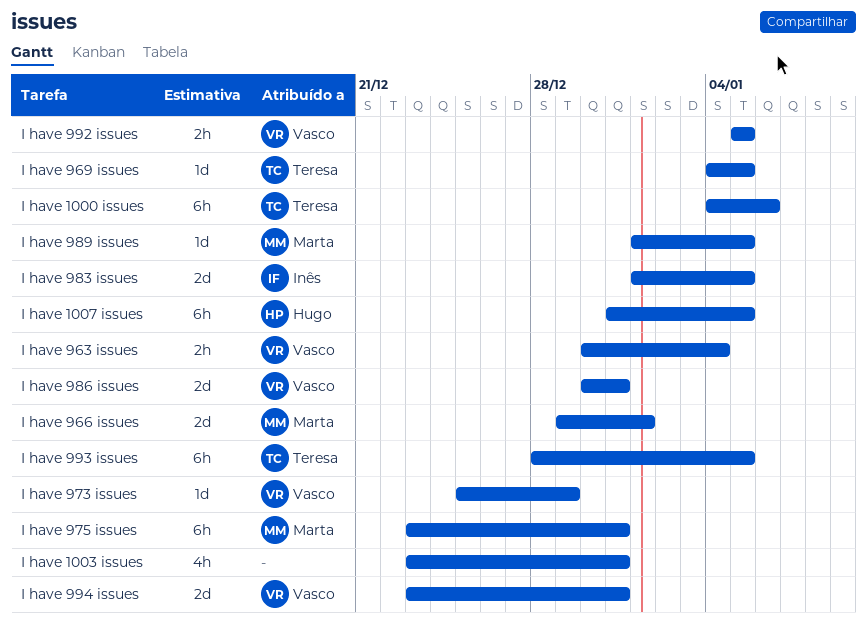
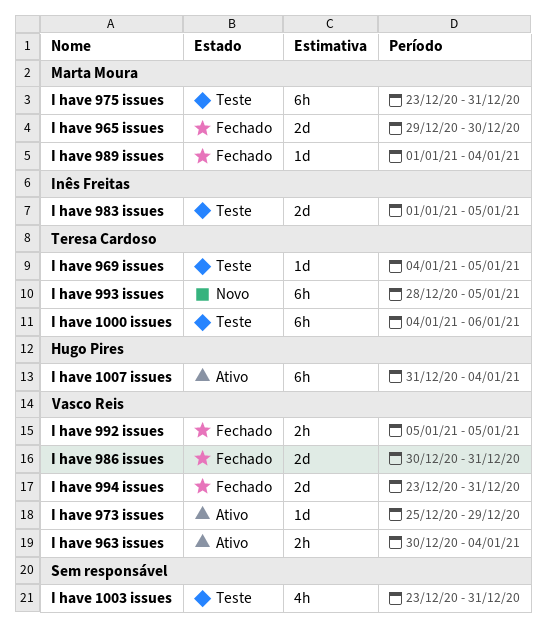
I have 1007 issues, due: Jan 5 -> Jan 4
I have 965 issues: none -> present
I have 966 issues: present -> none
I have 989 issues, due: Jan 5 -> Jan 4

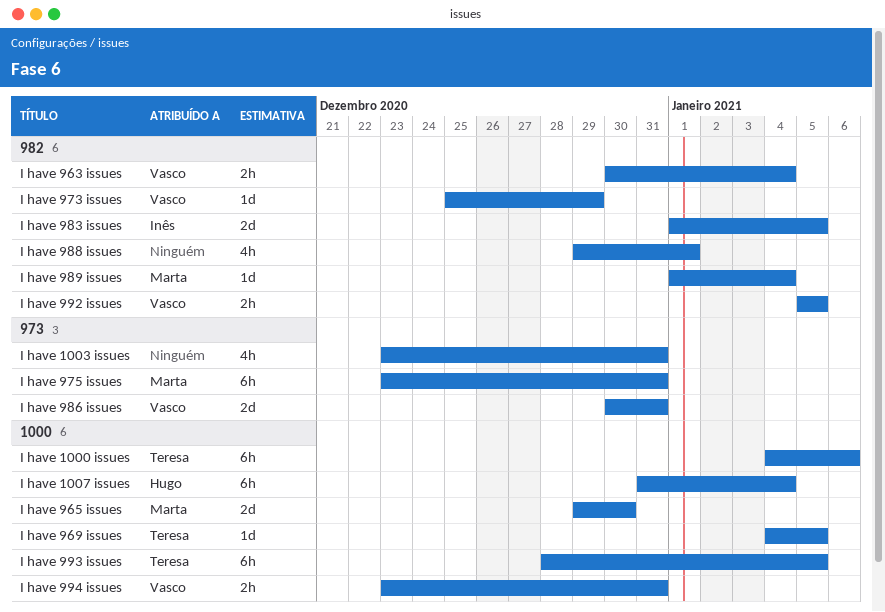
I have 988 issues: none -> present
I have 994 issues, estimate: 2d -> 2h

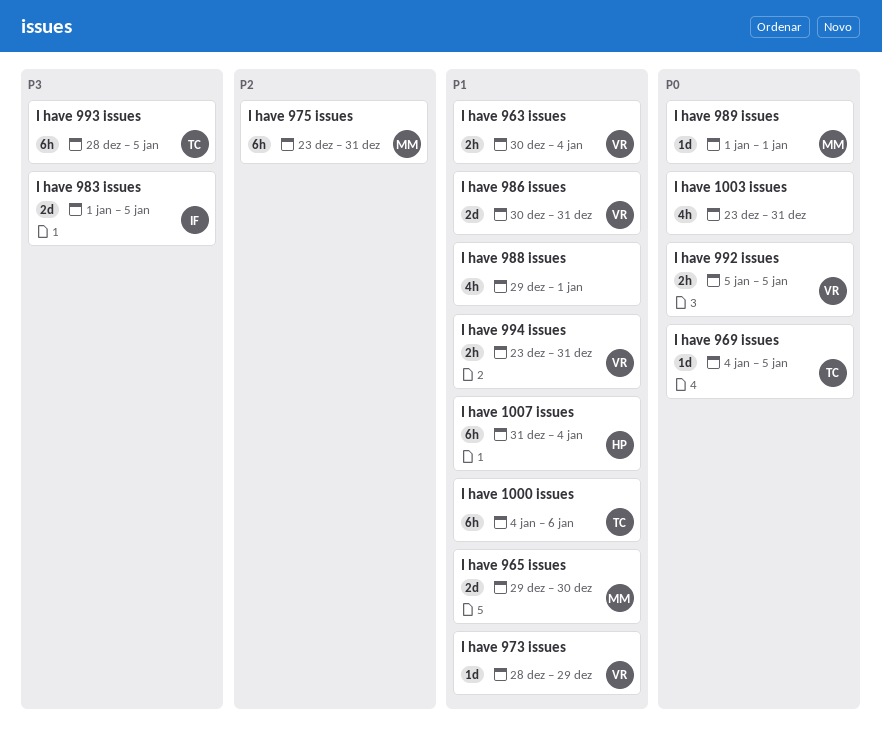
I have 973 issues, start: Dec 25 -> Dec 28
I have 989 issues, due: Jan 4 -> Jan 1

